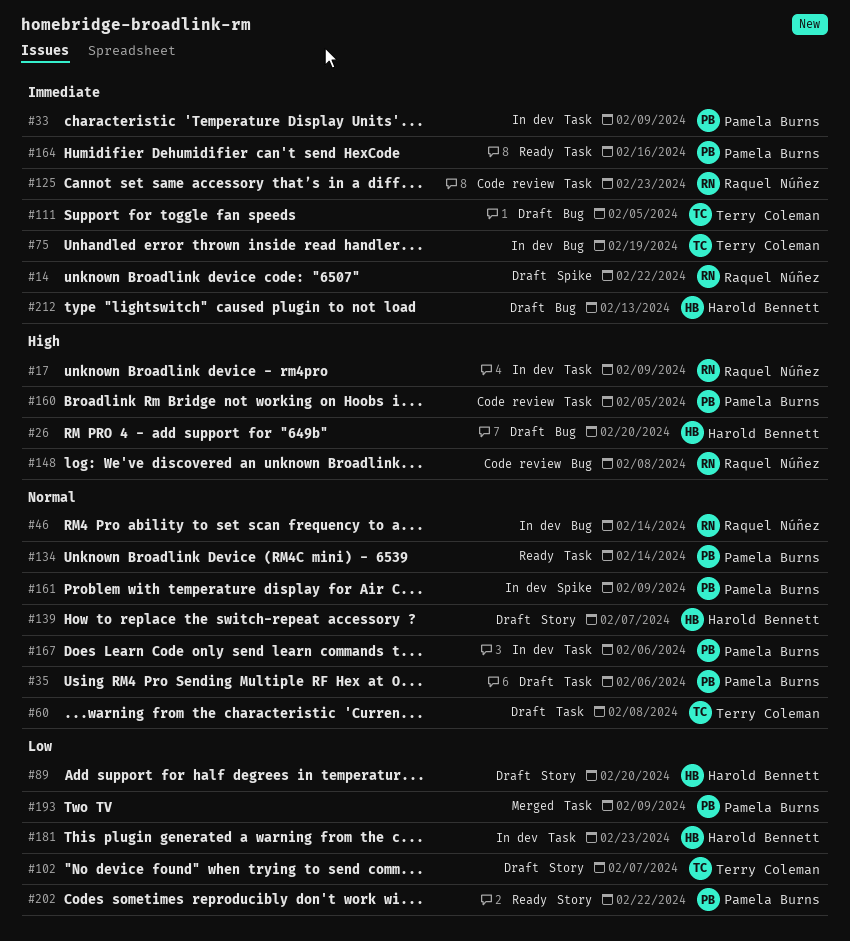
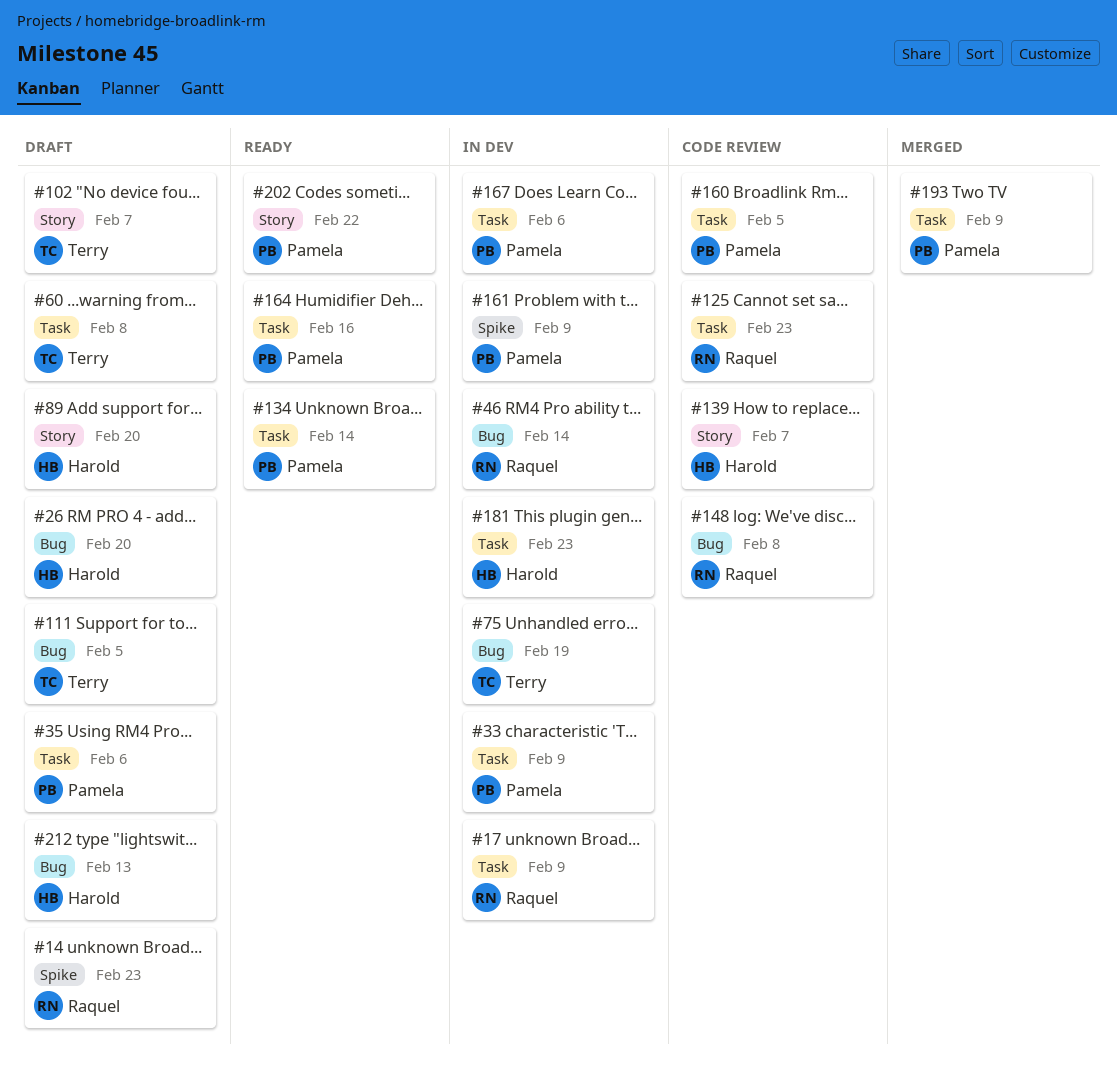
#14, due: Feb 22 -> Feb 23
#139, status: Draft -> Code review

